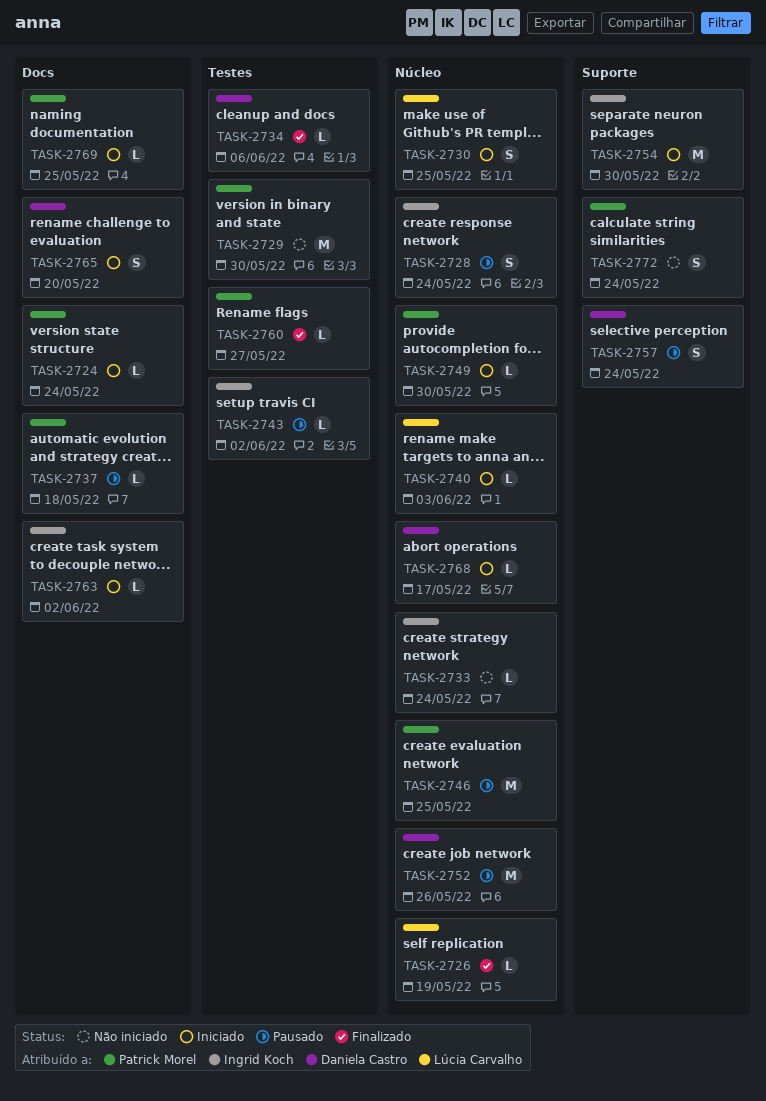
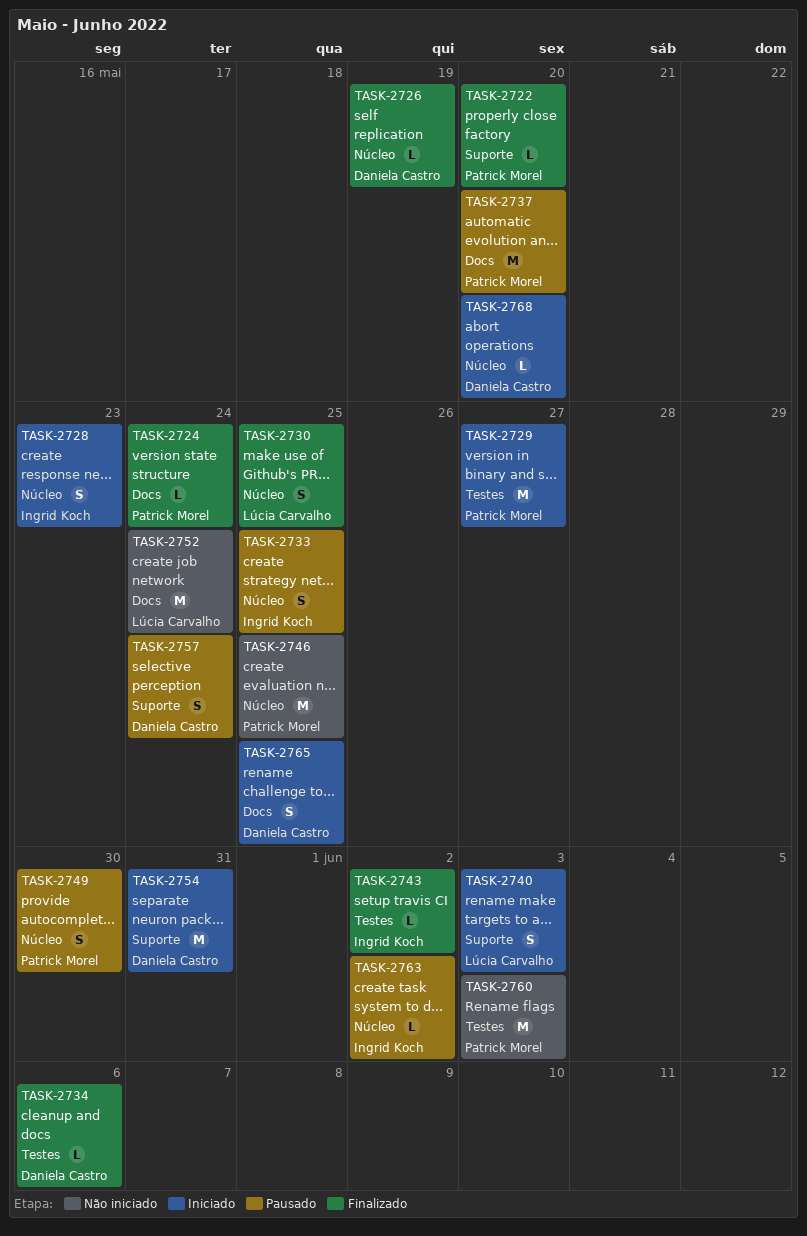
TASK-2722: none -> present
TASK-2724, status: Iniciado -> Finalizado
TASK-2726, owner: Lúcia Carvalho -> Daniela Castro
TASK-2728, status: Pausado -> Iniciado
TASK-2728, due: May 24 -> May 23
TASK-2729, status: Não iniciado -> Iniciado
TASK-2729, due: May 30 -> May 27
TASK-2730, status: Iniciado -> Finalizado
TASK-2733, status: Não iniciado -> Pausado
TASK-2733, estimate: L -> S
TASK-2733, due: May 24 -> May 25
TASK-2737, estimate: L -> M
TASK-2737, due: May 18 -> May 20
TASK-2740, label: Núcleo -> Suporte
TASK-2740, estimate: L -> S
TASK-2743, status: Pausado -> Finalizado
TASK-2746, status: Pausado -> Não iniciado
TASK-2749, status: Iniciado -> Pausado
TASK-2749, estimate: L -> S
TASK-2752, status: Pausado -> Não iniciado
TASK-2752, owner: Daniela Castro -> Lúcia Carvalho
TASK-2752, label: Núcleo -> Docs
TASK-2752, due: May 26 -> May 24
TASK-2754, owner: Ingrid Koch -> Daniela Castro
TASK-2754, due: May 30 -> May 31
TASK-2760, status: Finalizado -> Não iniciado
TASK-2760, estimate: L -> M
TASK-2760, due: May 27 -> Jun 3
TASK-2763, status: Iniciado -> Pausado
TASK-2763, label: Docs -> Núcleo
TASK-2765, due: May 20 -> May 25
TASK-2768, due: May 17 -> May 20
TASK-2769: present -> none
TASK-2772: present -> none

